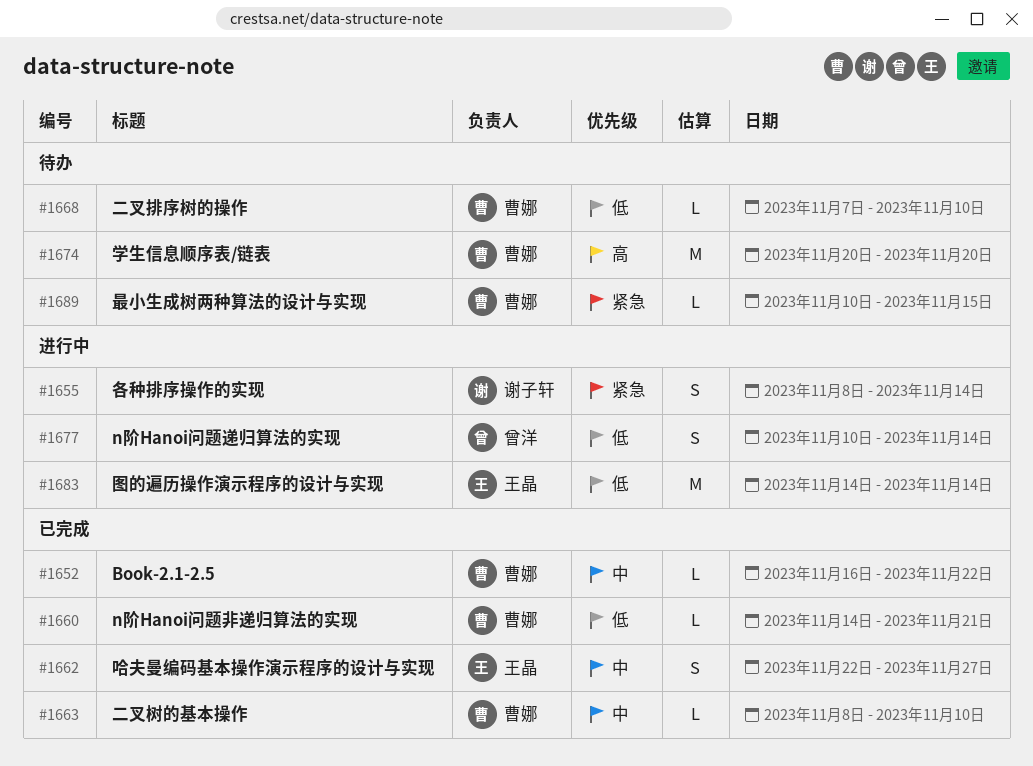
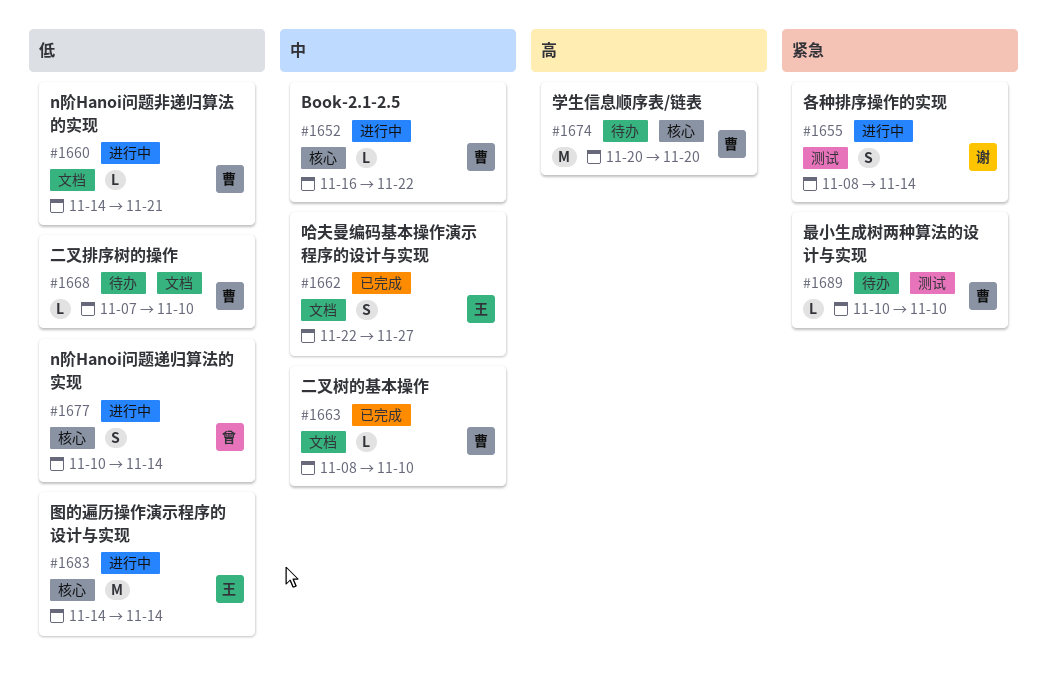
#1652, status: 已完成 -> 进行中
#1660, status: 已完成 -> 进行中
#1689, due: Nov 15 -> Nov 10

